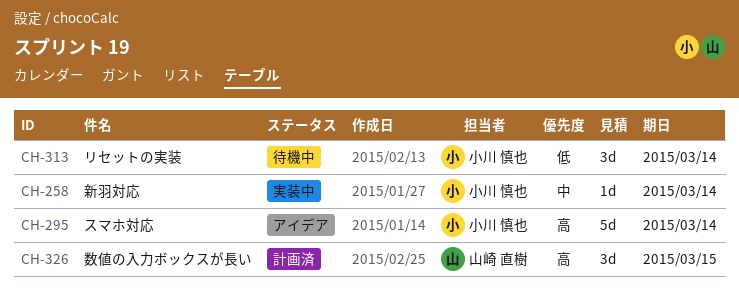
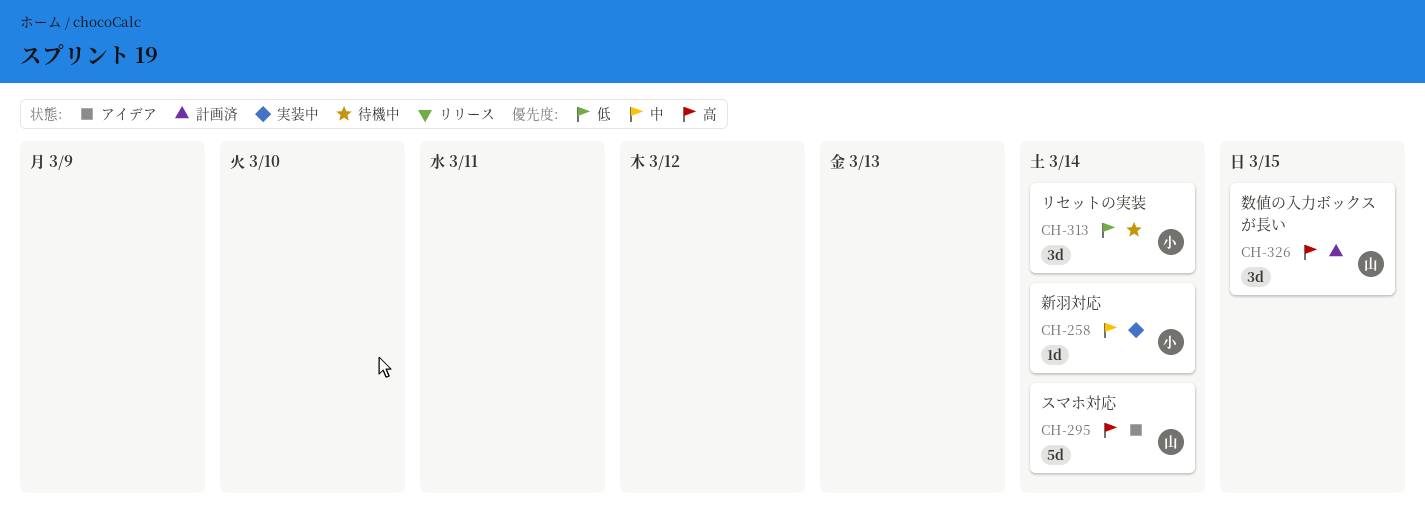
CH-295, owner: 小川 慎也 -> 山崎 直樹

